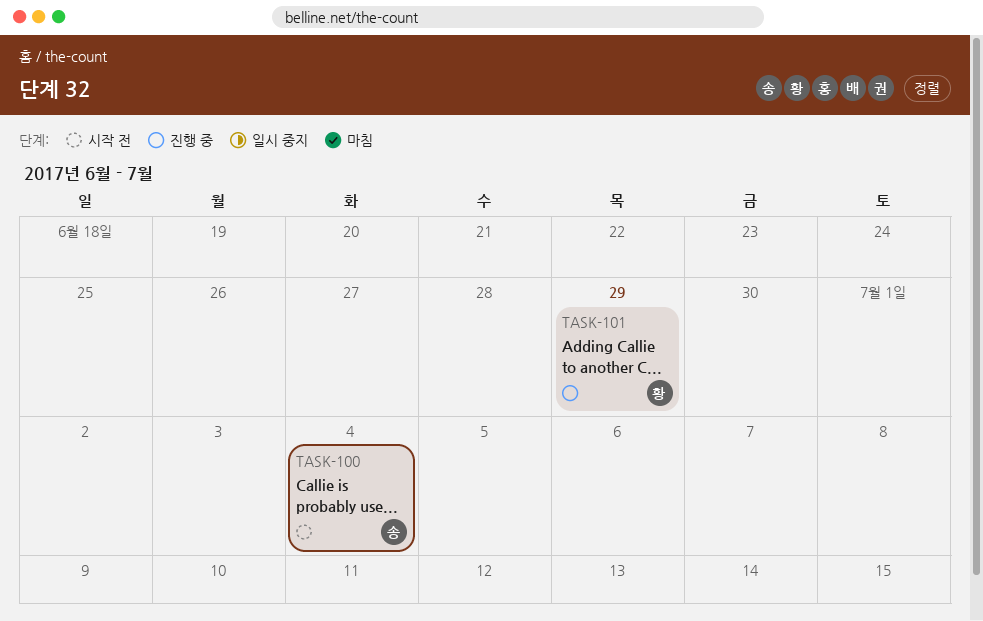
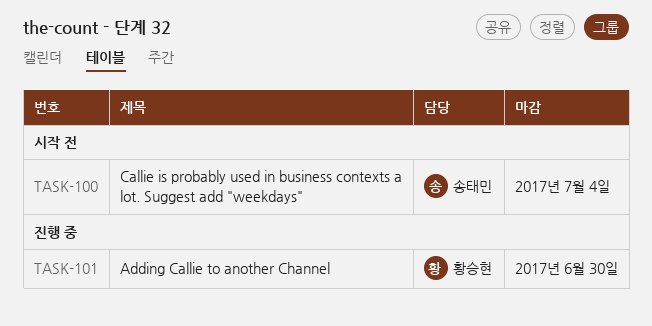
TASK-101, due: Jun 29 -> Jun 30

